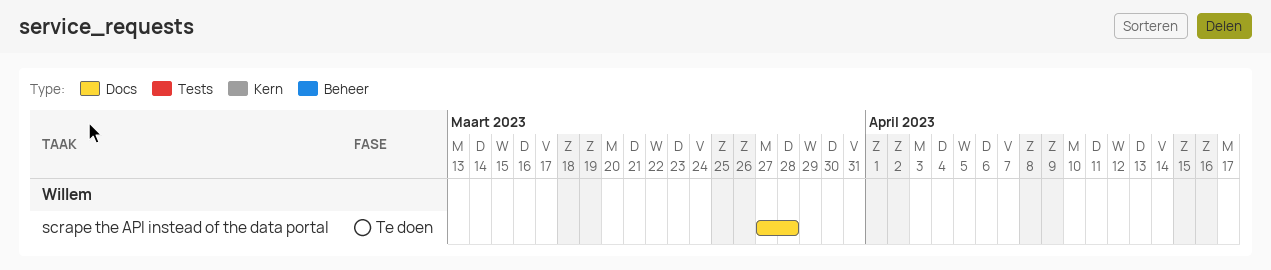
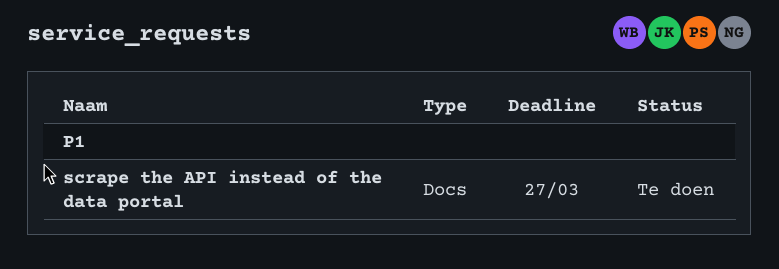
scrape the API instead of the data portal, due: Mar 28 -> Mar 27

